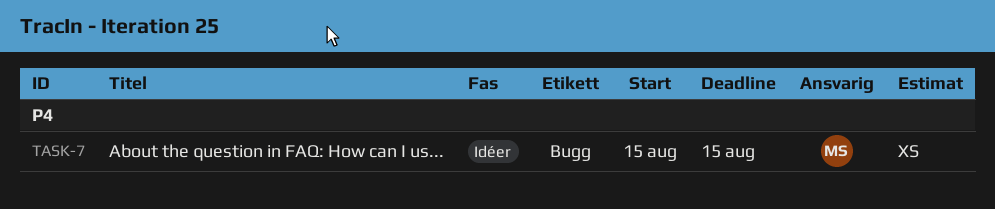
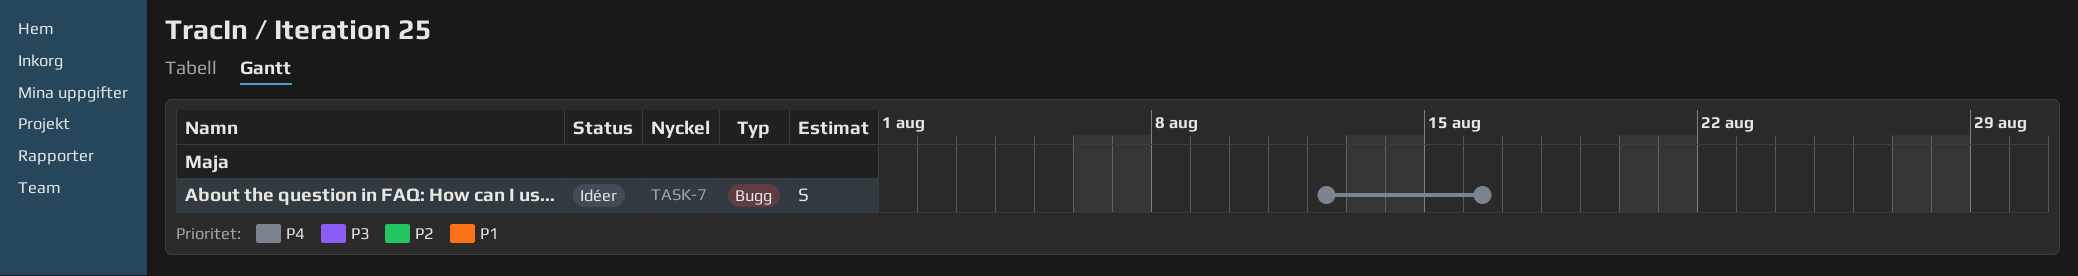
TASK-7, estimate: XS -> S
TASK-7, start: Aug 15 -> Aug 12
TASK-7, due: Aug 15 -> Aug 16

